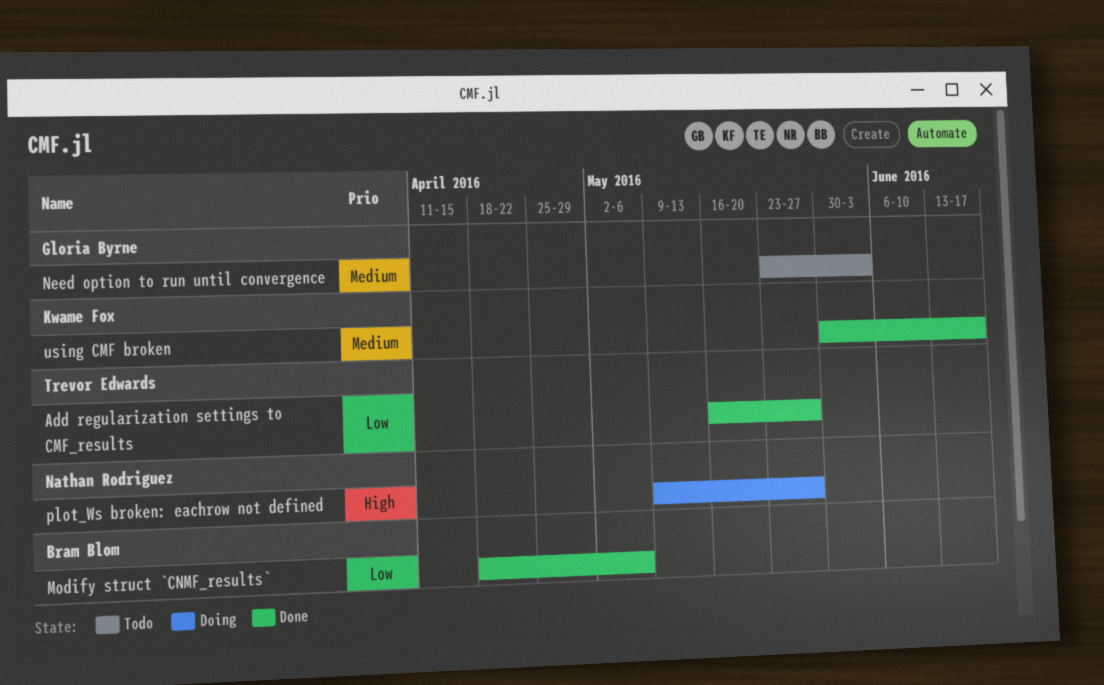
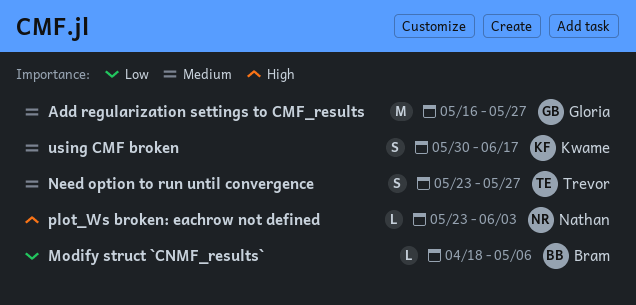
Add regularization settings to CMF_results, owner: Trevor Edwards -> Gloria Byrne
Add regularization settings to CMF_results, priority: Low -> Medium
Need option to run until convergence, owner: Gloria Byrne -> Trevor Edwards
Need option to run until convergence, due: Jun 3 -> May 27
plot_Ws broken: eachrow not defined, start: May 9 -> May 23
plot_Ws broken: eachrow not defined, due: May 27 -> Jun 3

